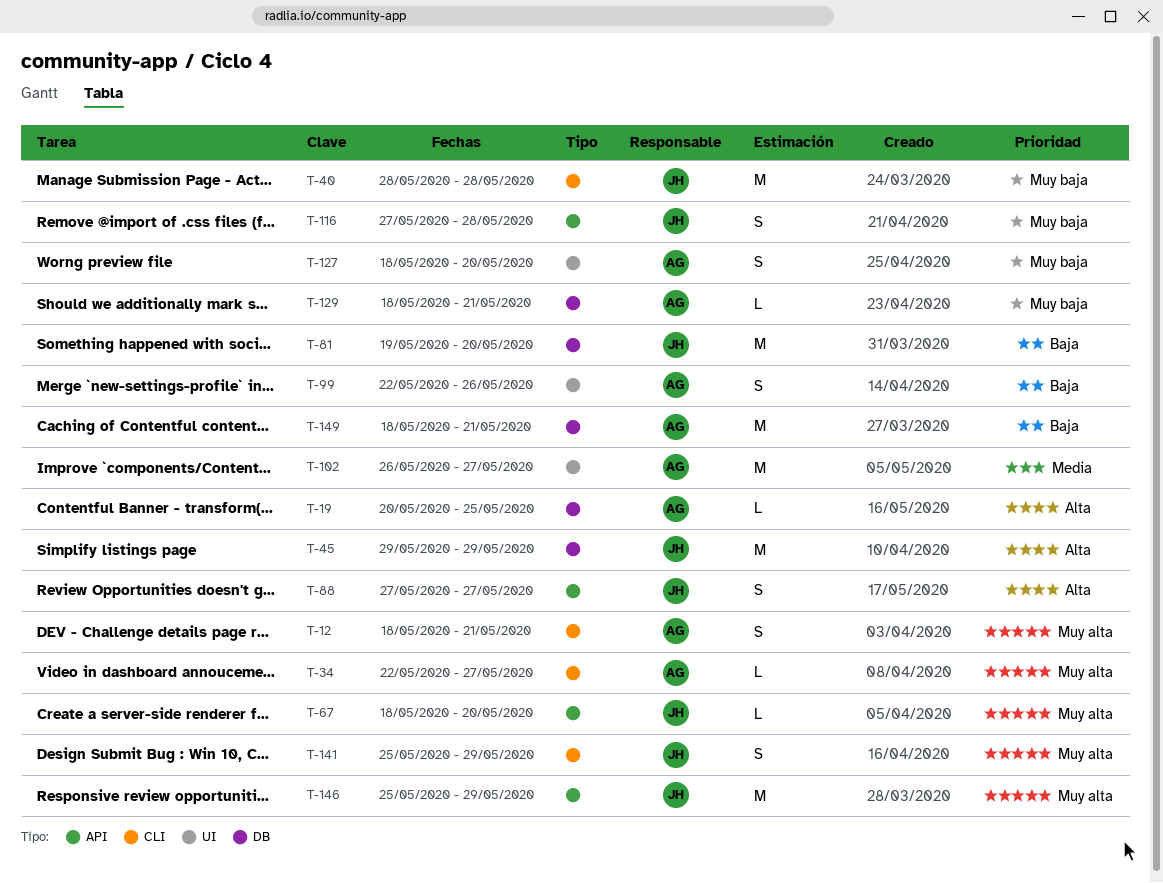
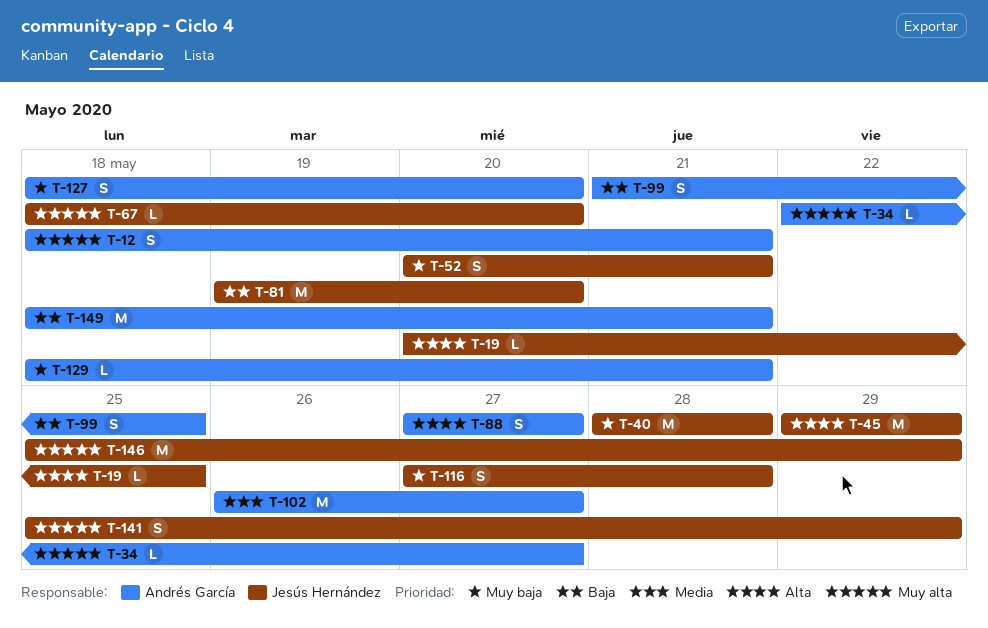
T-19, owner: Andrés García -> Jesús Hernández
T-52: none -> present
T-88, owner: Jesús Hernández -> Andrés García
T-99, start: May 22 -> May 21
T-99, due: May 26 -> May 25

